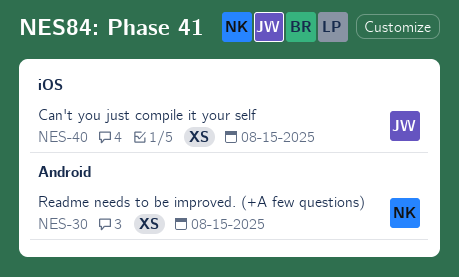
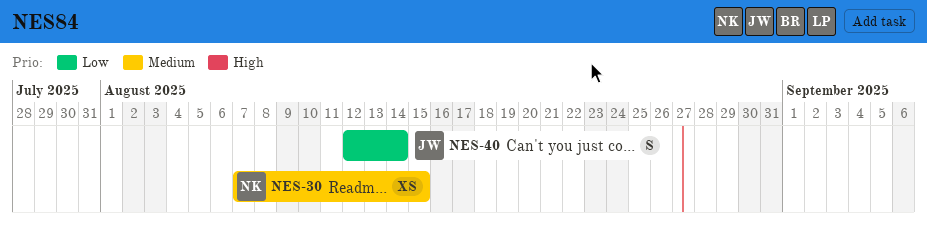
NES-40, estimate: XS -> S
NES-40, due: Aug 15 -> Aug 14

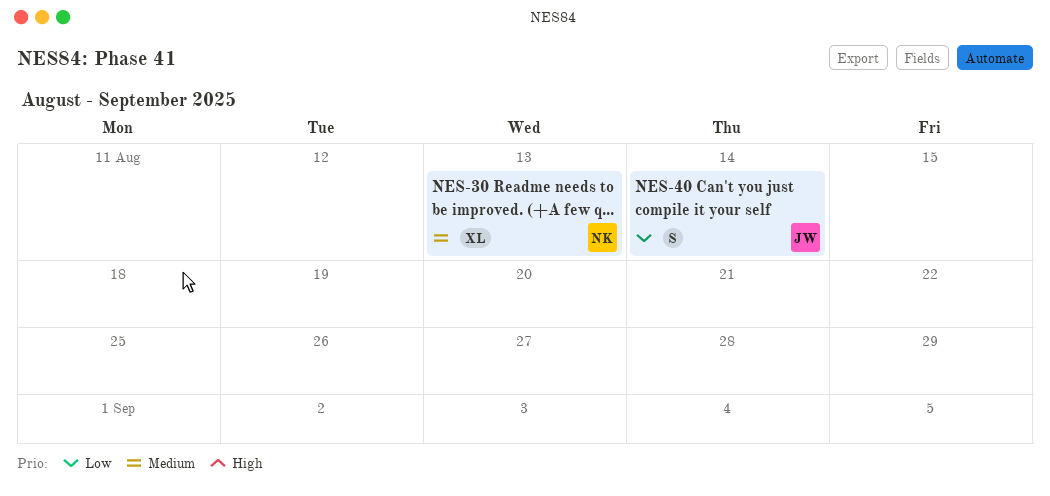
NES-30, estimate: XS -> XL
NES-30, due: Aug 15 -> Aug 13

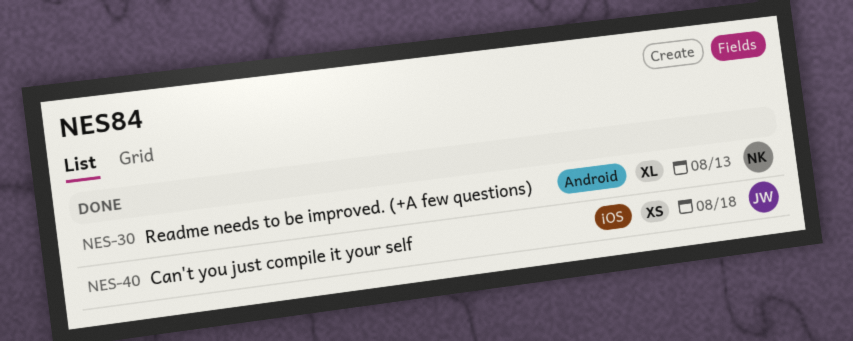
NES-40, estimate: S -> XS
NES-40, due: Aug 14 -> Aug 18

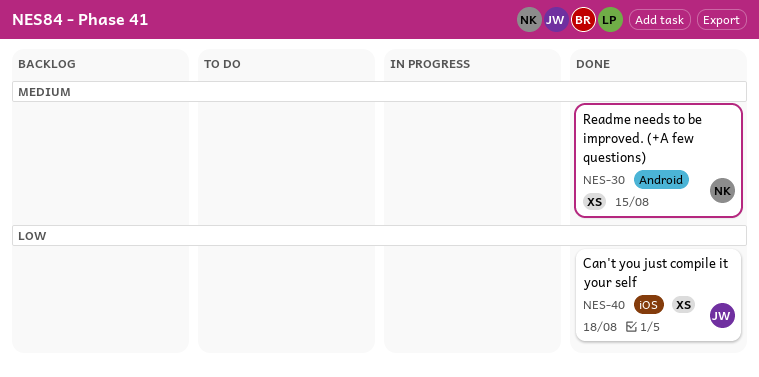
NES-30, estimate: XL -> XS
NES-30, due: Aug 13 -> Aug 15

